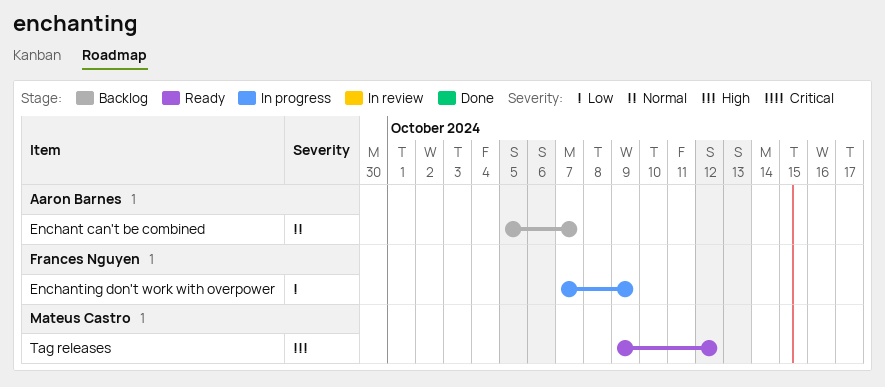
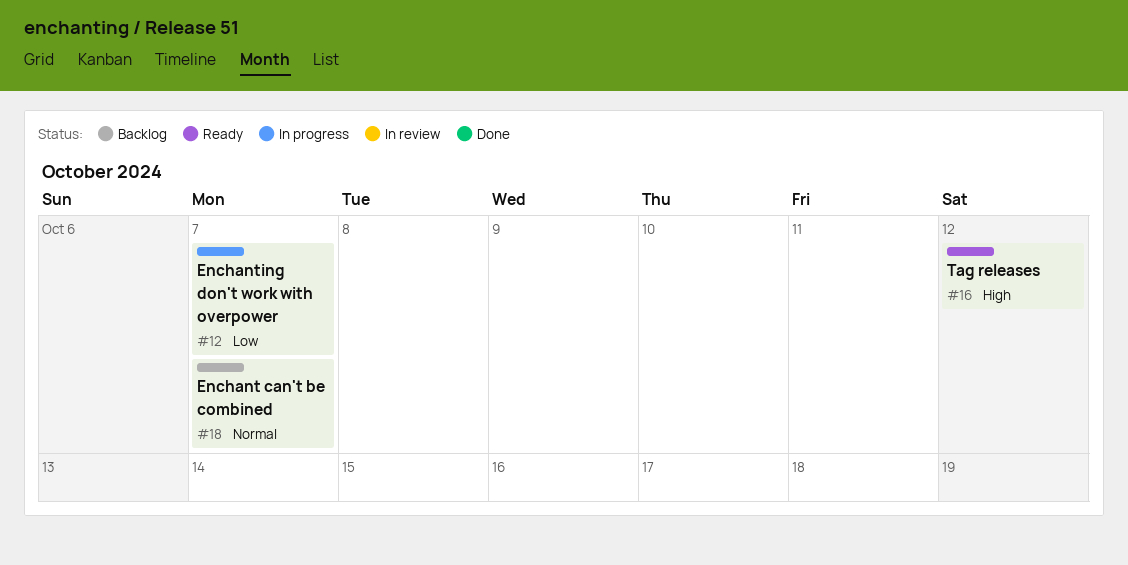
Enchanting don't work with overpower, due: Oct 9 -> Oct 7

